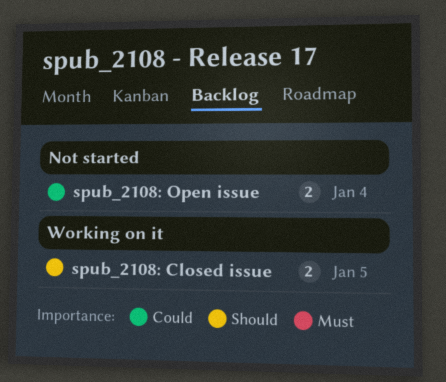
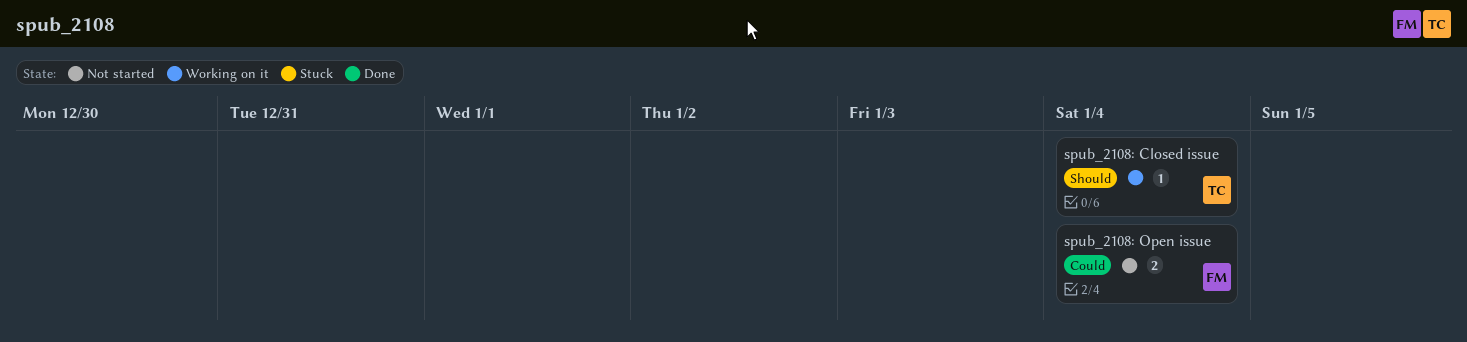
spub_2108: Closed issue, estimate: 2 -> 1
spub_2108: Closed issue, due: Jan 5 -> Jan 4

